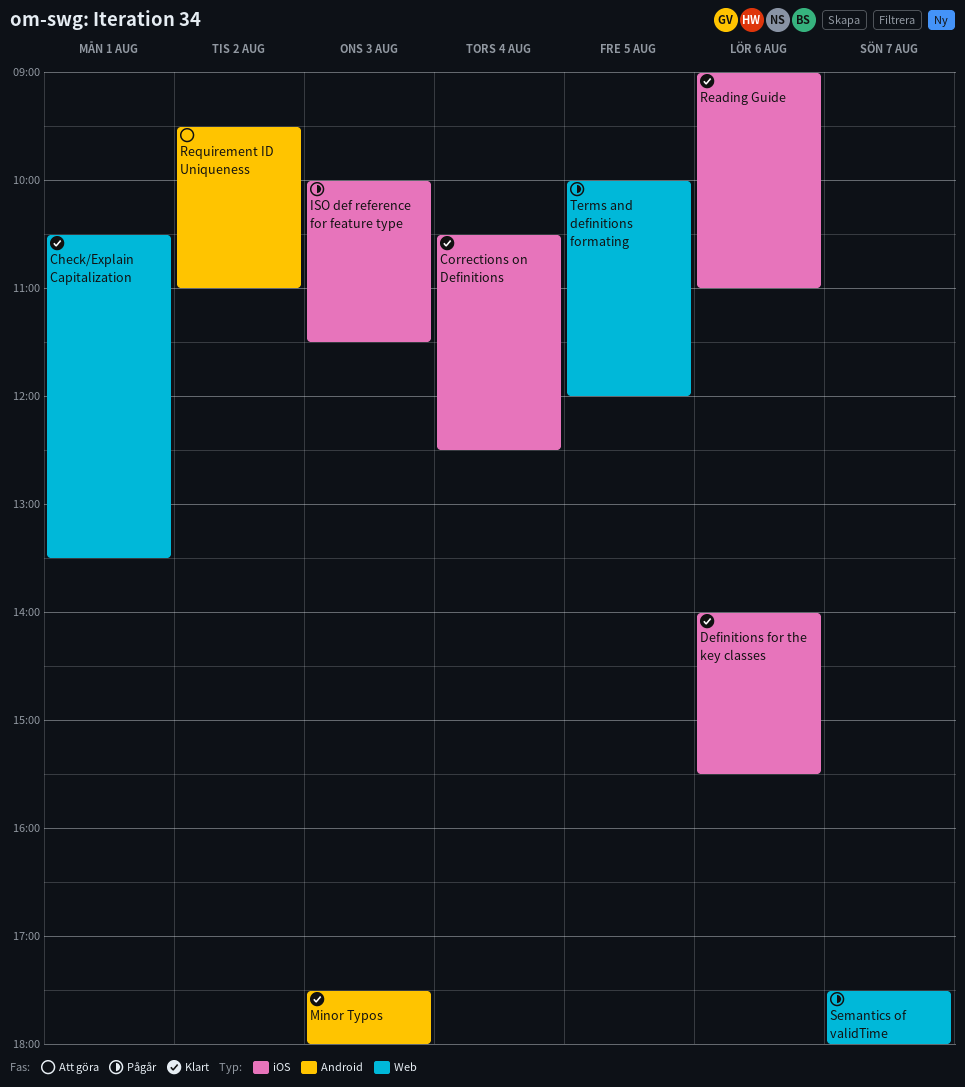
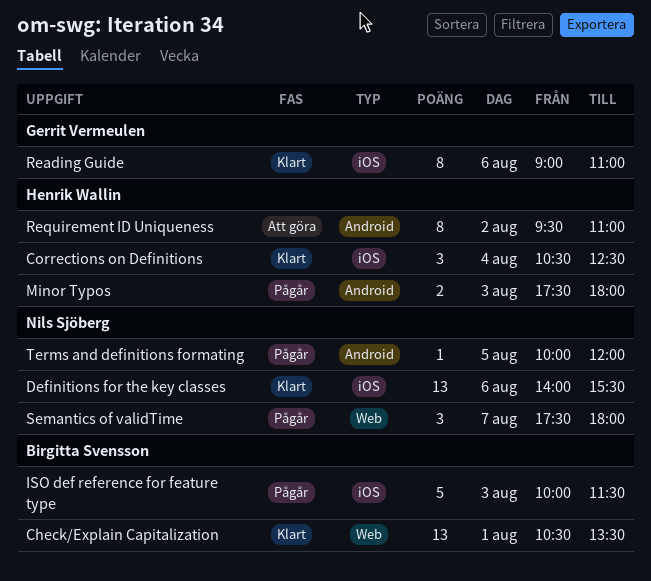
Minor Typos, status: Klart -> Pågår
Terms and definitions formating, label: Web -> Android

